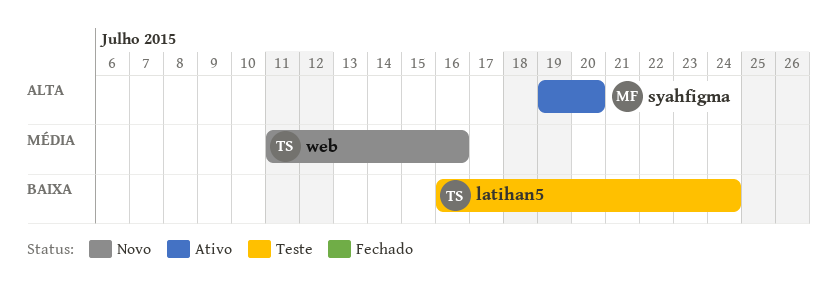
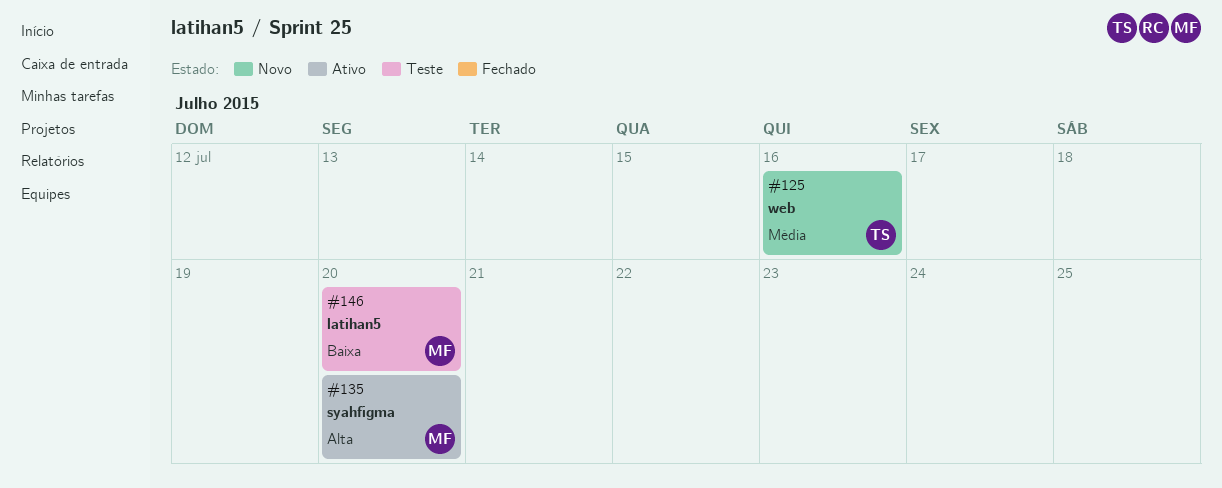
latihan5, owner: TS -> MF
latihan5, due: Jul 24 -> Jul 20

